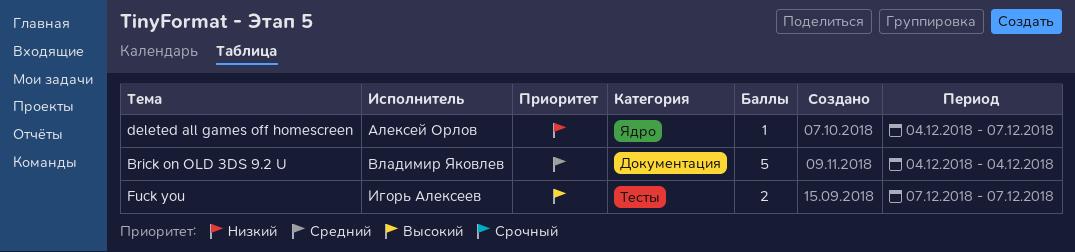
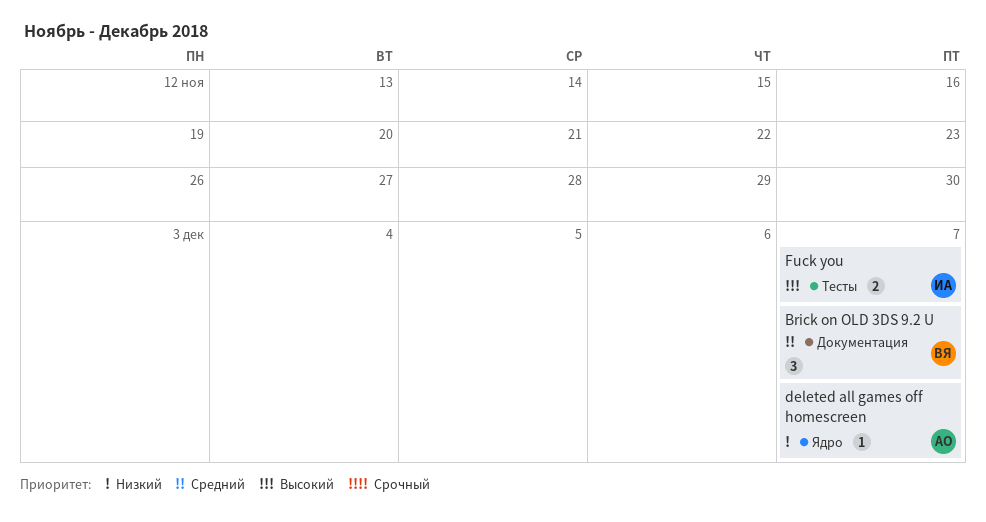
Brick on OLD 3DS 9.2 U, estimate: 5 -> 3
Brick on OLD 3DS 9.2 U, due: Dec 4 -> Dec 7

